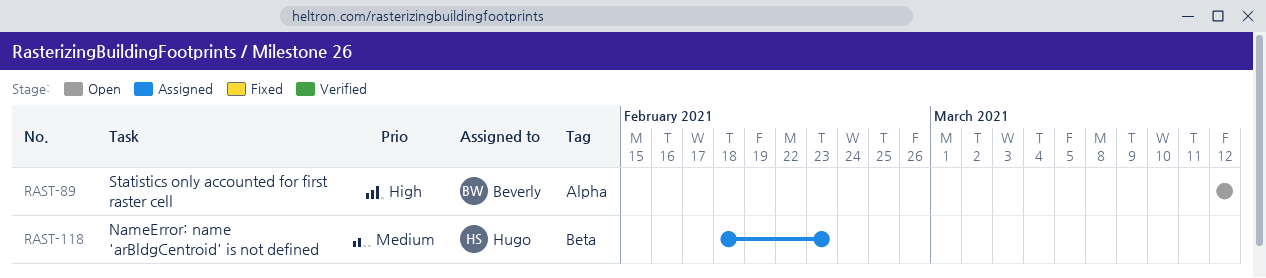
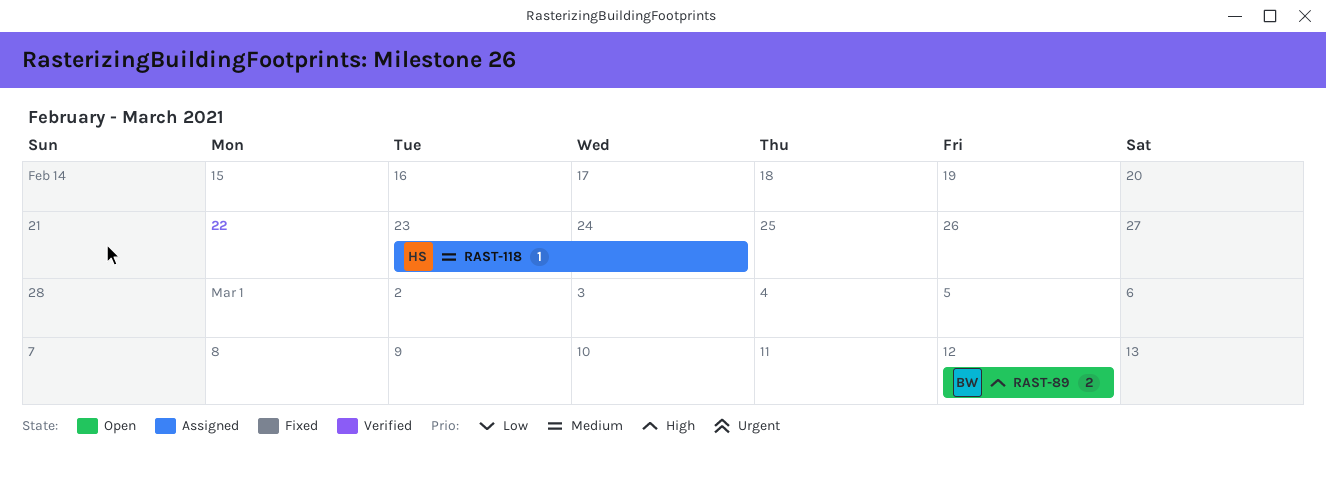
RAST-118, start: Feb 18 -> Feb 23
RAST-118, due: Feb 23 -> Feb 24

